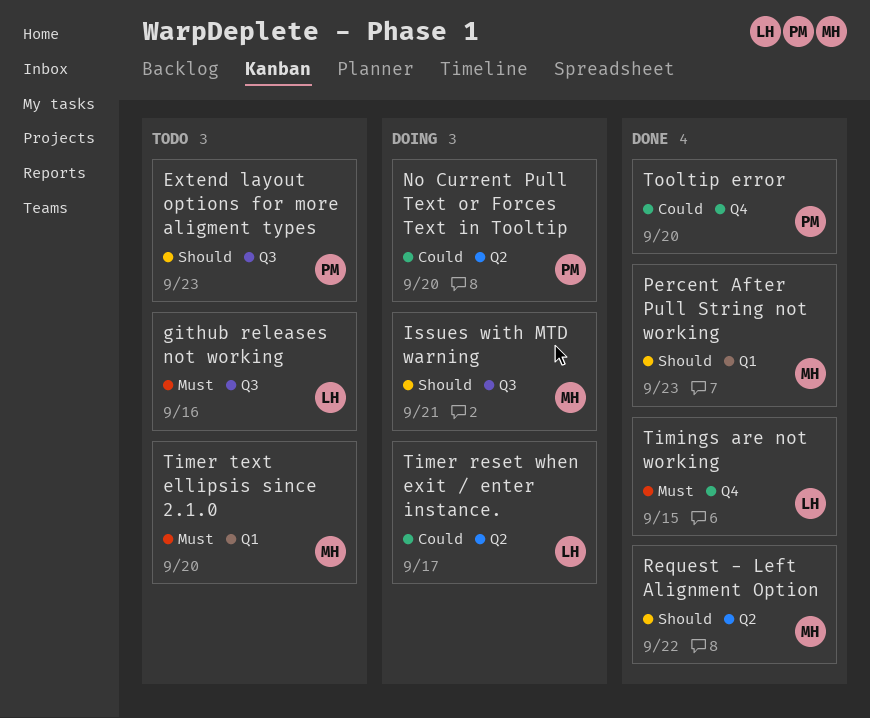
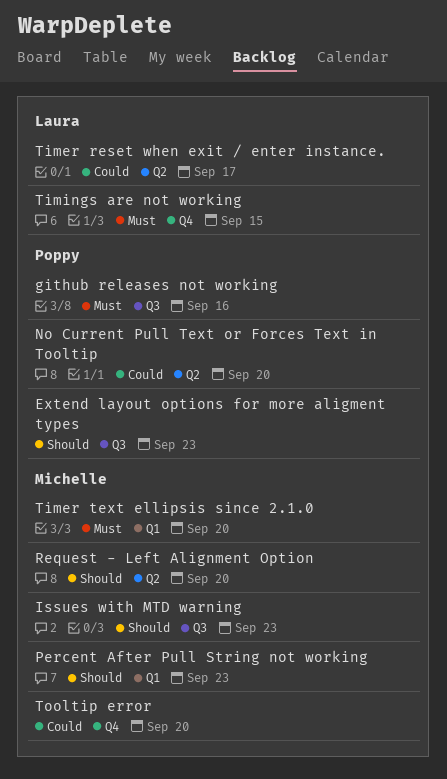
github releases not working, owner: Laura -> Poppy
Issues with MTD warning, due: Sep 21 -> Sep 23
Request - Left Alignment Option, due: Sep 22 -> Sep 20
Tooltip error, owner: Poppy -> Michelle

